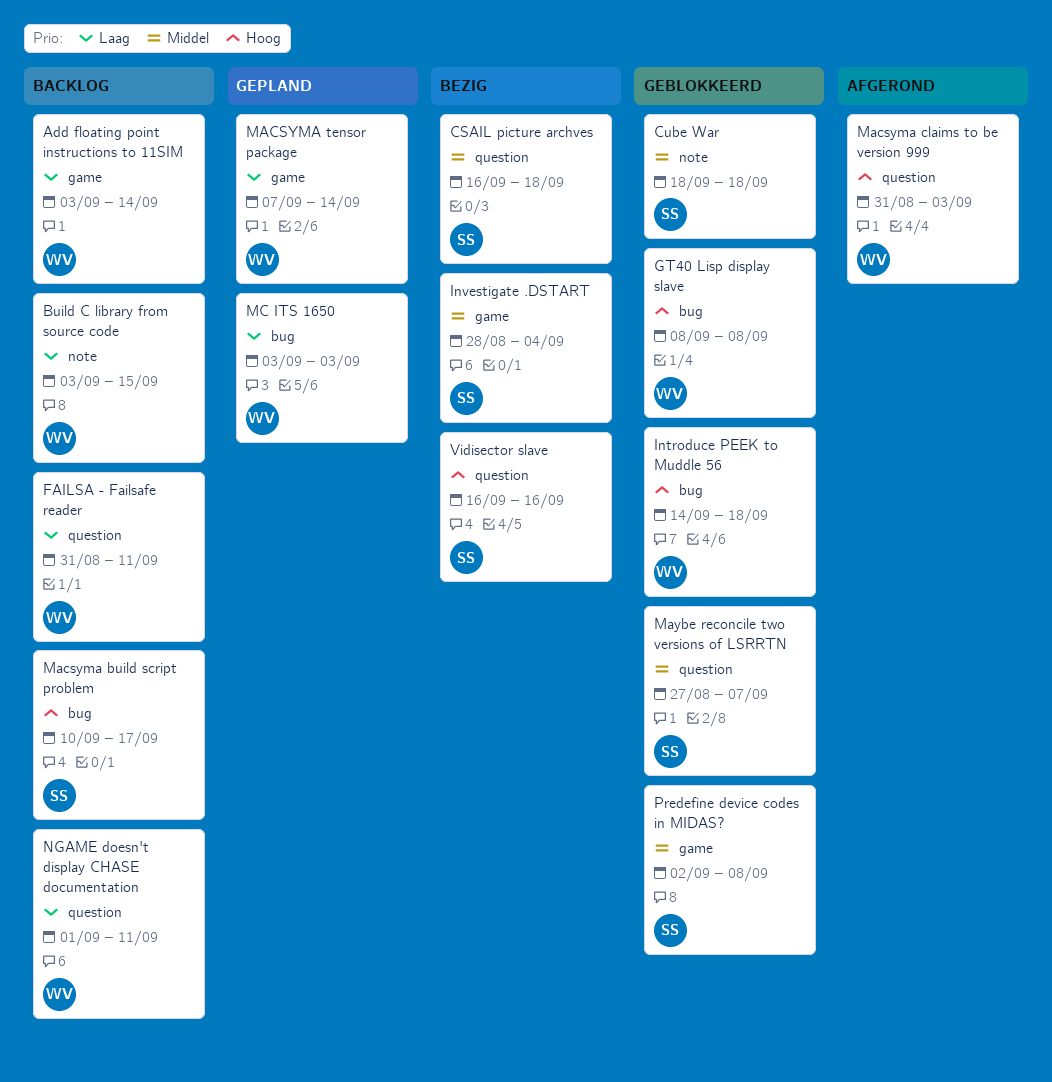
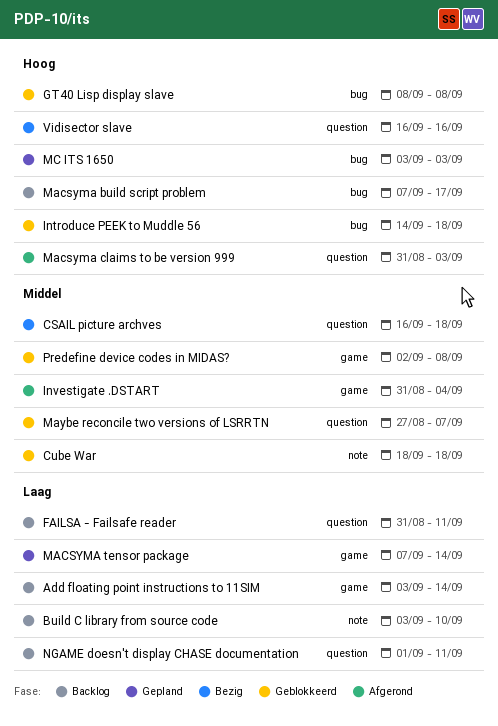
Build C library from source code, due: Sep 15 -> Sep 10
Investigate .DSTART, status: Bezig -> Afgerond
Investigate .DSTART, start: Aug 28 -> Aug 31
Macsyma build script problem, start: Sep 10 -> Sep 7
MC ITS 1650, priority: Laag -> Hoog

